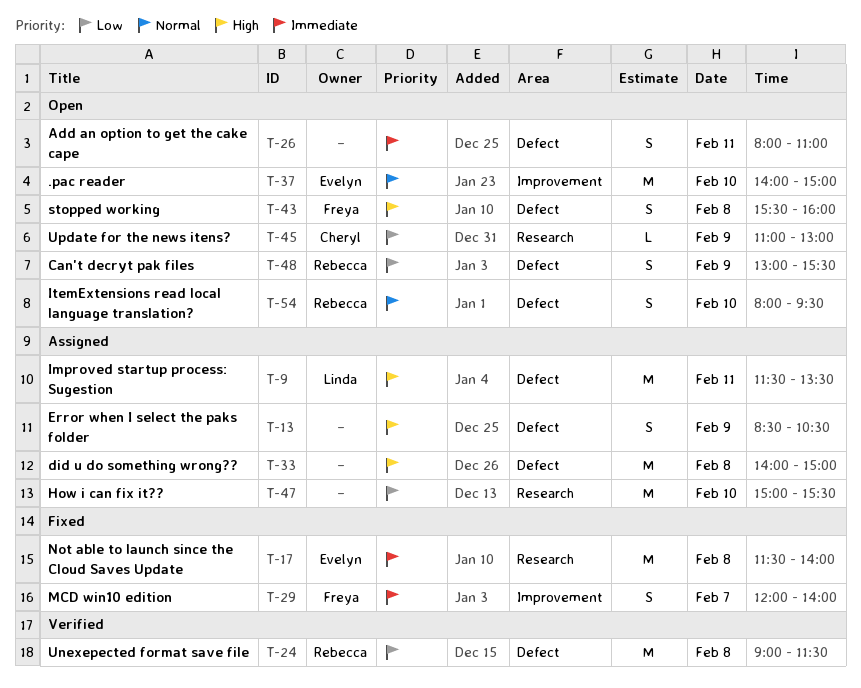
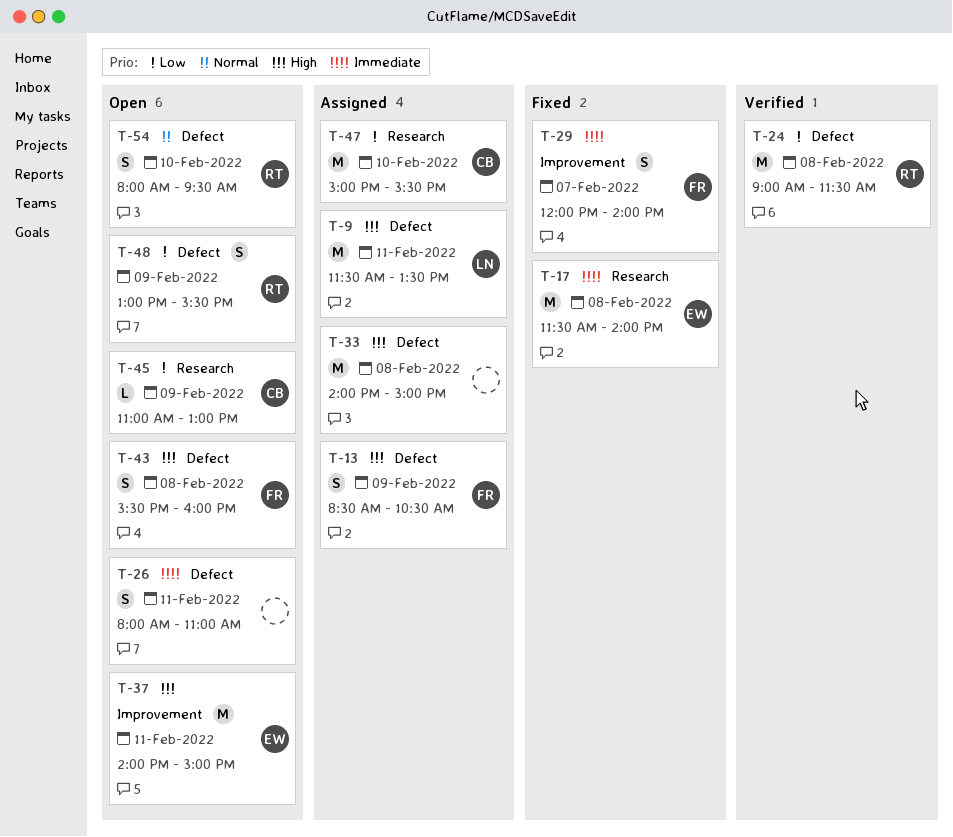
T-13, owner: none -> Freya
T-37, priority: Normal -> High
T-37, day: Feb 10 -> Feb 11
T-47, owner: none -> Cheryl

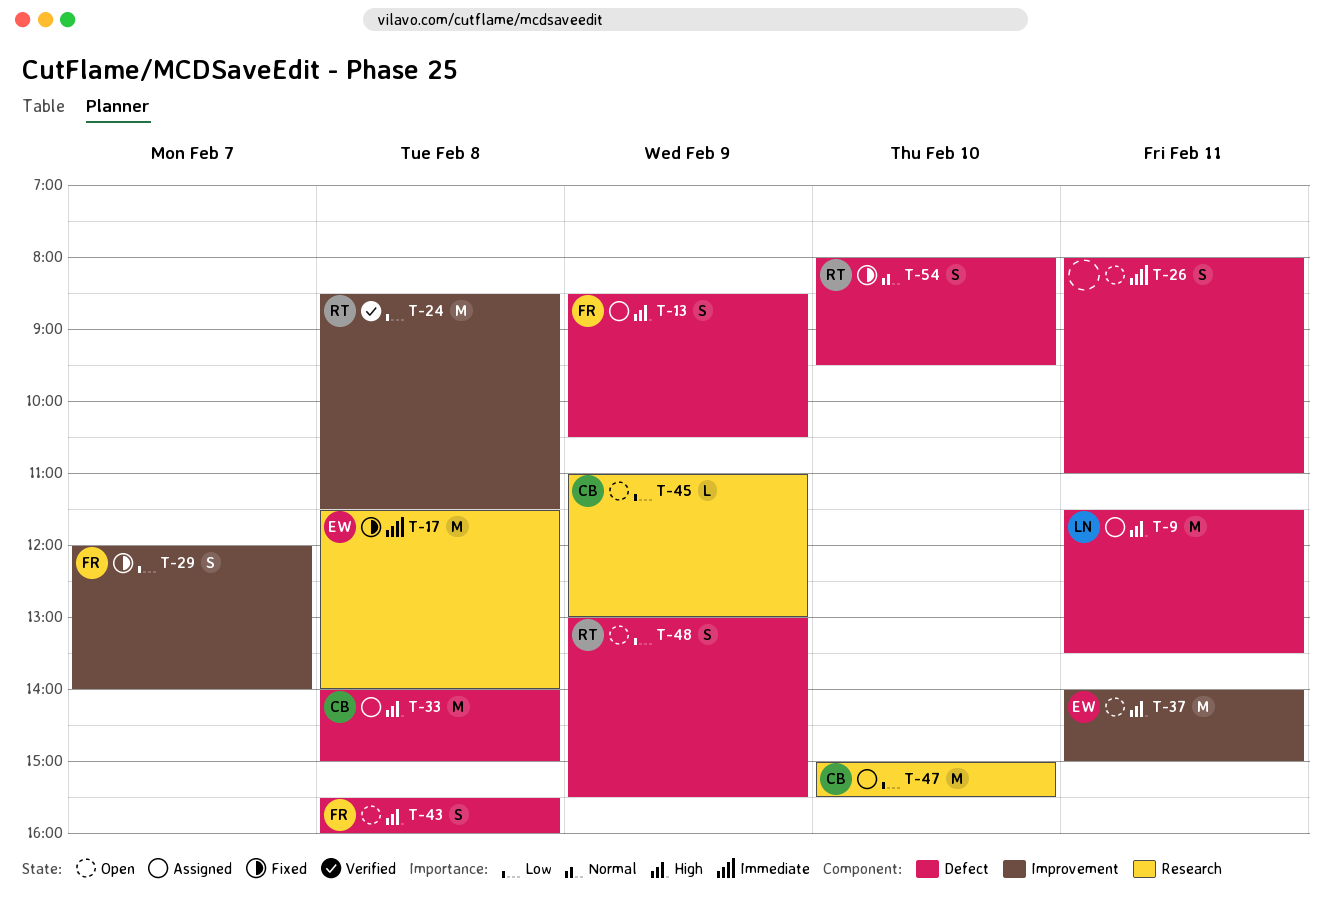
T-24, label: Defect -> Improvement
T-24, begins: 09:00 -> 08:30
T-29, priority: Immediate -> Low
T-33, owner: none -> CB
T-54, status: Open -> Fixed

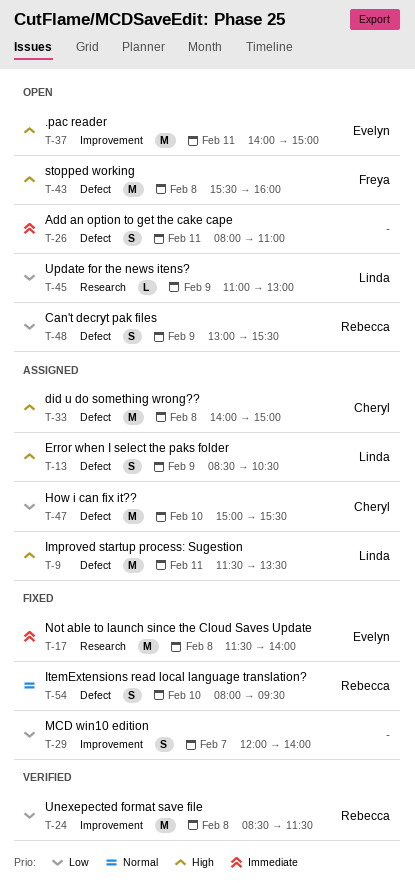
T-13, owner: Freya -> Linda
T-29, owner: Freya -> none
T-43, estimate: S -> M
T-45, owner: Cheryl -> Linda
T-47, label: Research -> Defect

